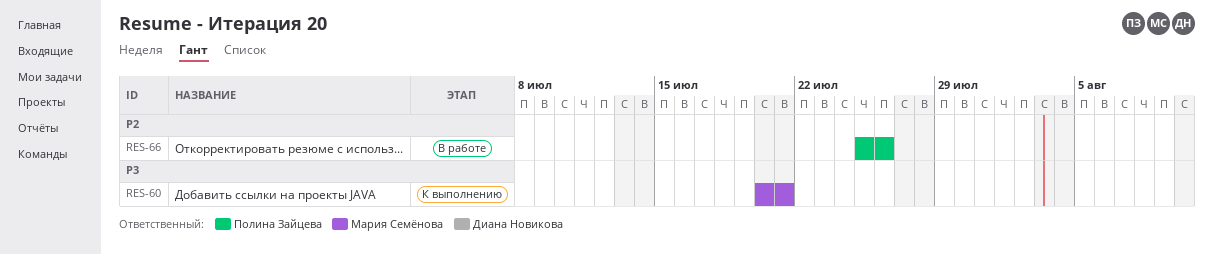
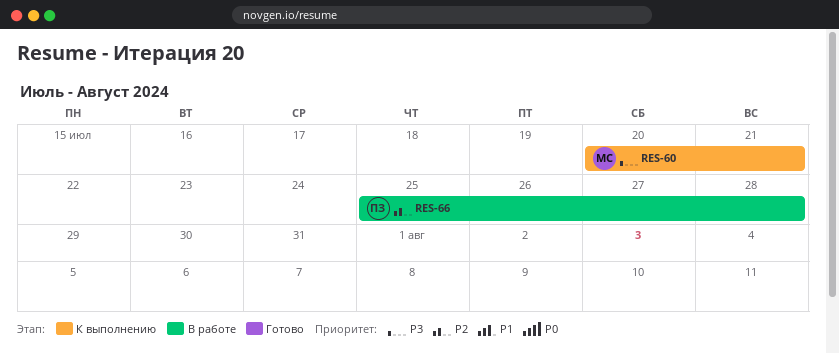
RES-66, due: Jul 26 -> Jul 28

